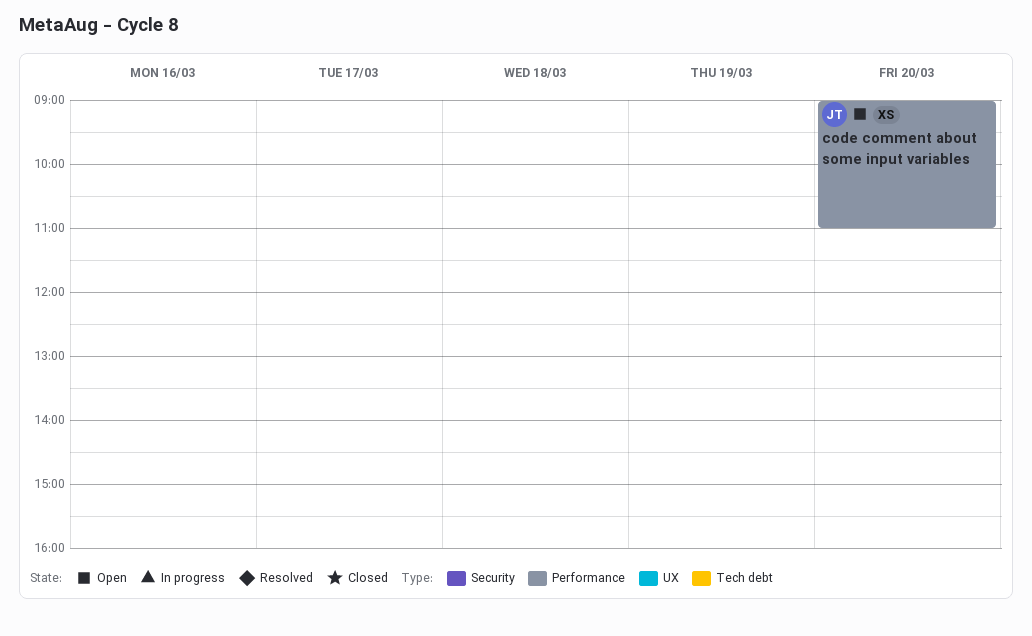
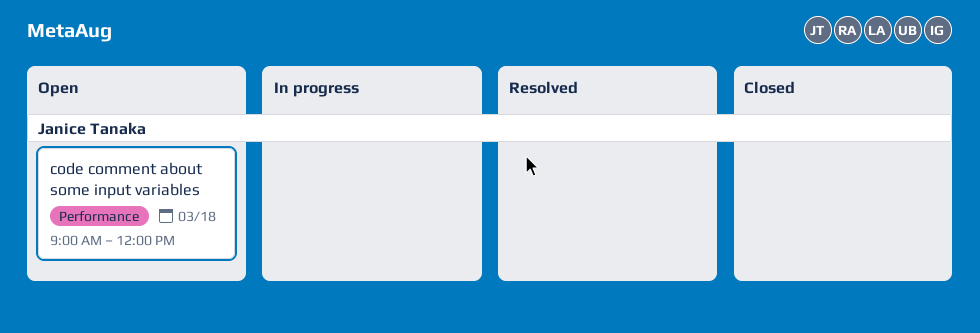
code comment about some input variables, day: Mar 20 -> Mar 18
code comment about some input variables, ends: 11:00 -> 12:00

